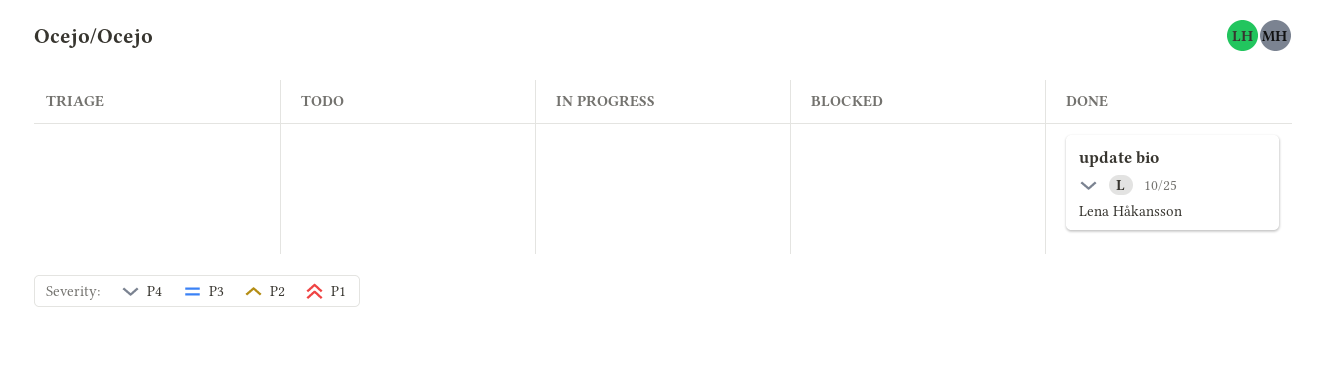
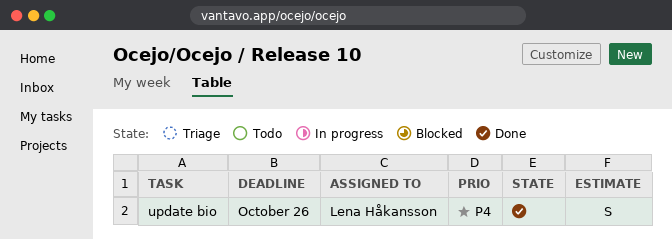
update bio, estimate: L -> S
update bio, due: Oct 25 -> Oct 26

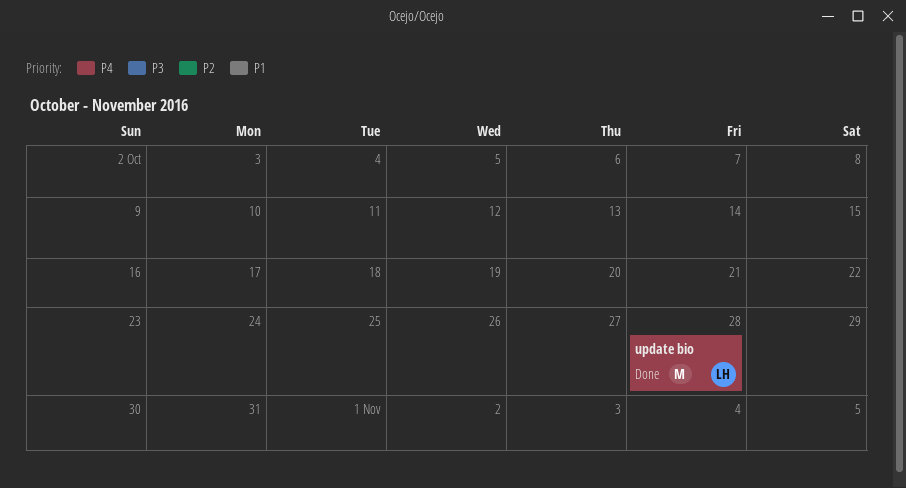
update bio, estimate: S -> M
update bio, due: Oct 26 -> Oct 28

